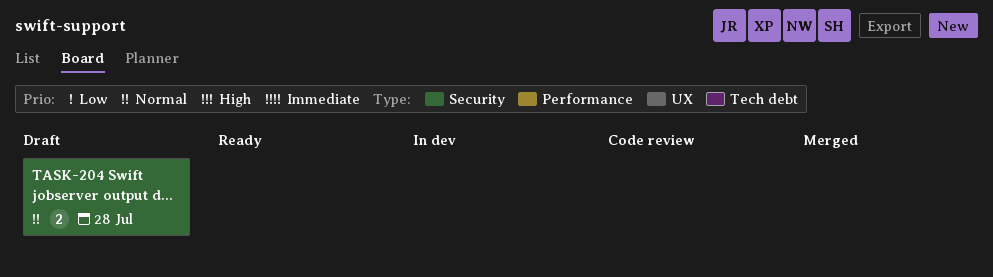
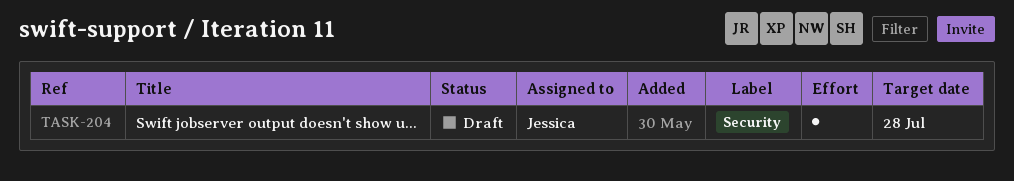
TASK-204, estimate: 2 -> 1

